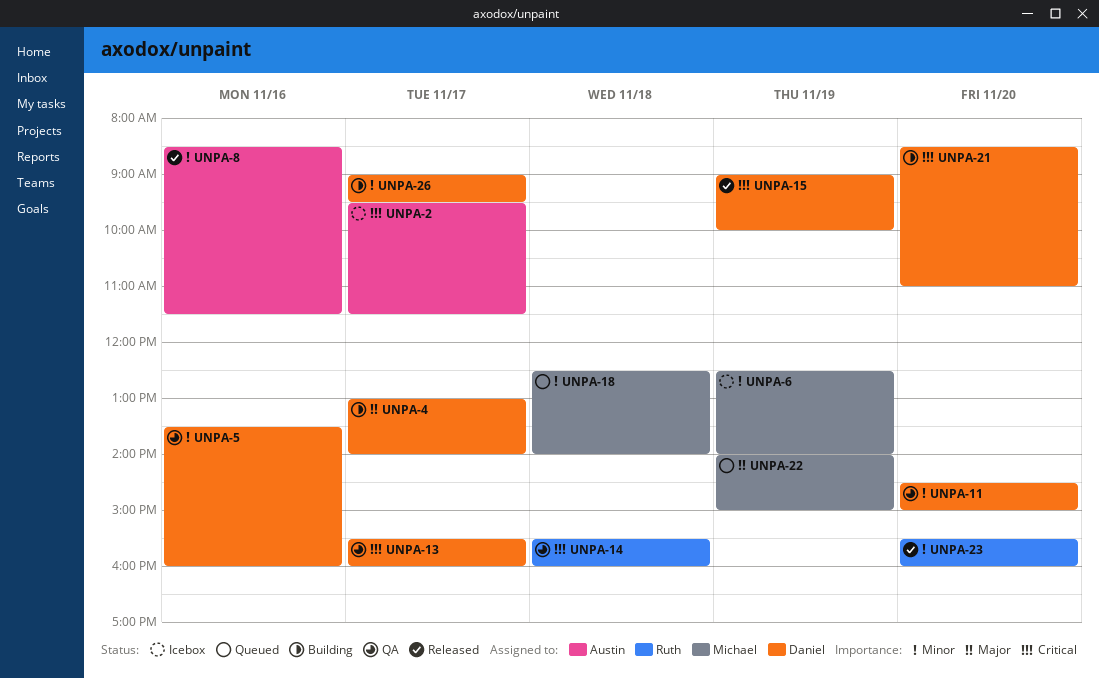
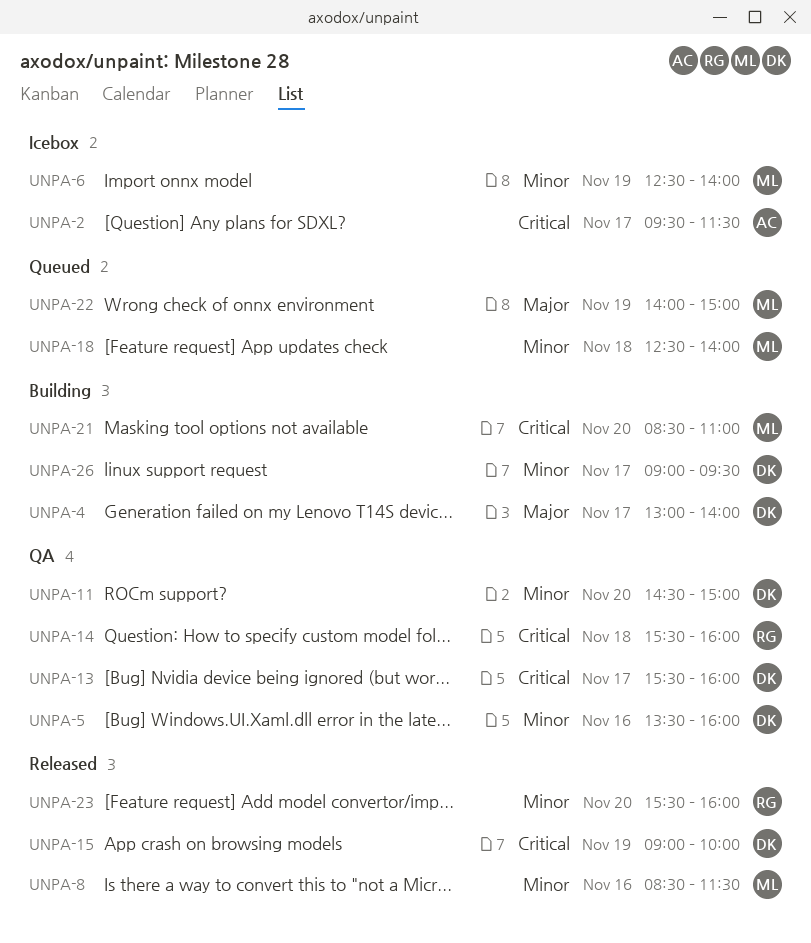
UNPA-8, owner: Austin -> Michael
UNPA-21, owner: Daniel -> Michael

